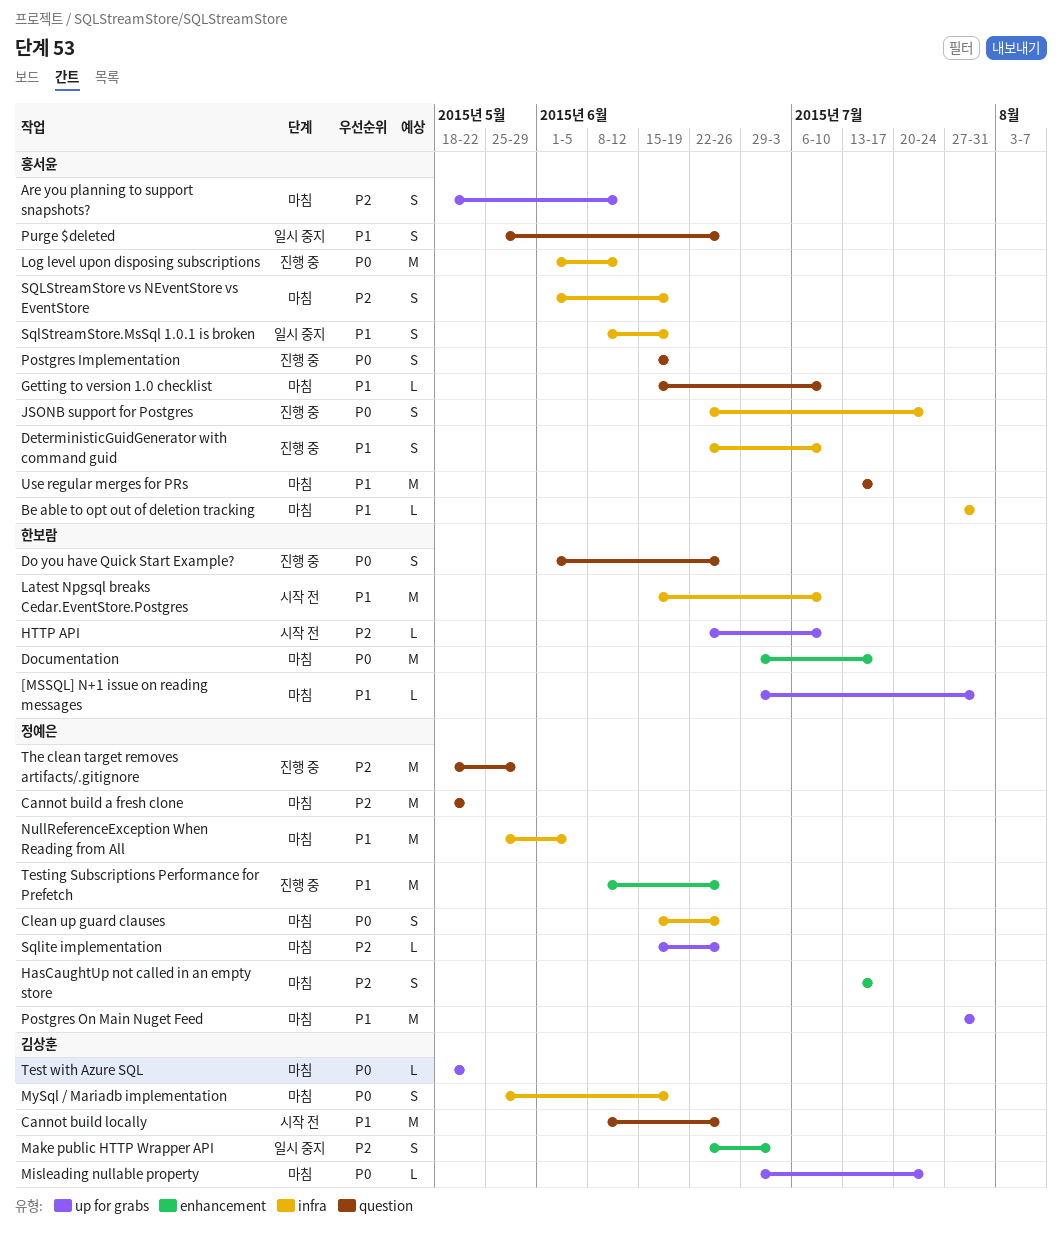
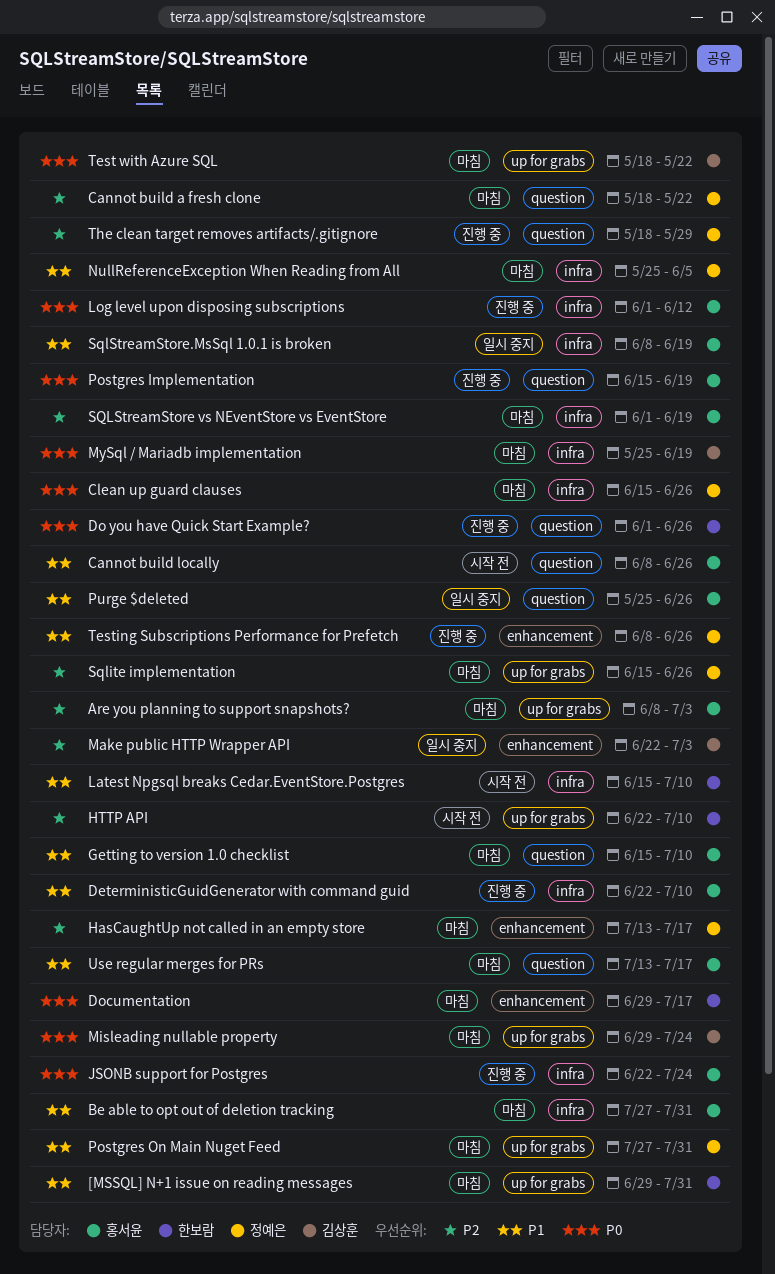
Are you planning to support snapshots?, start: May 18 -> Jun 8
Are you planning to support snapshots?, due: Jun 12 -> Jul 3
Cannot build locally, owner: 김상훈 -> 홍서윤

